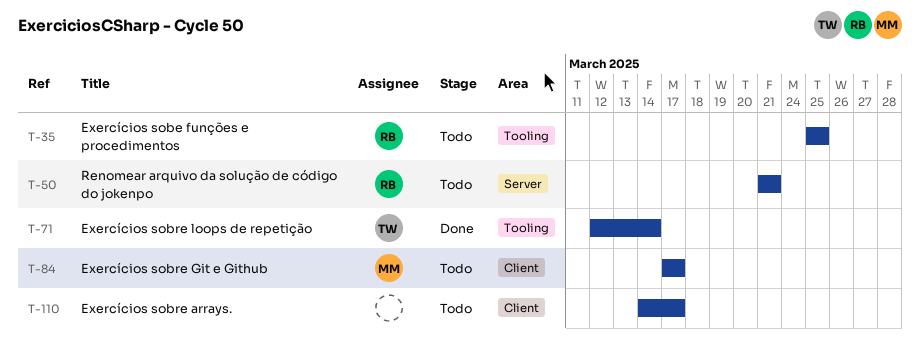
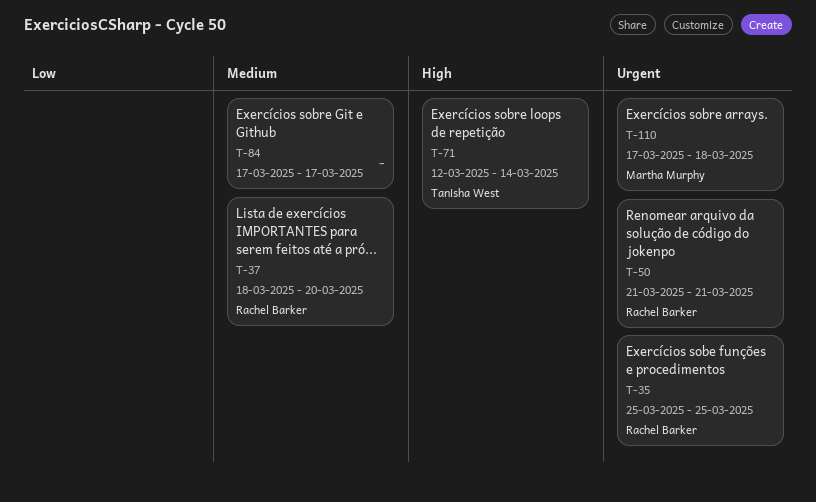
T-37: none -> present
T-84, owner: Martha Murphy -> none
T-110, owner: none -> Martha Murphy
T-110, start: Mar 14 -> Mar 17
T-110, due: Mar 17 -> Mar 18

